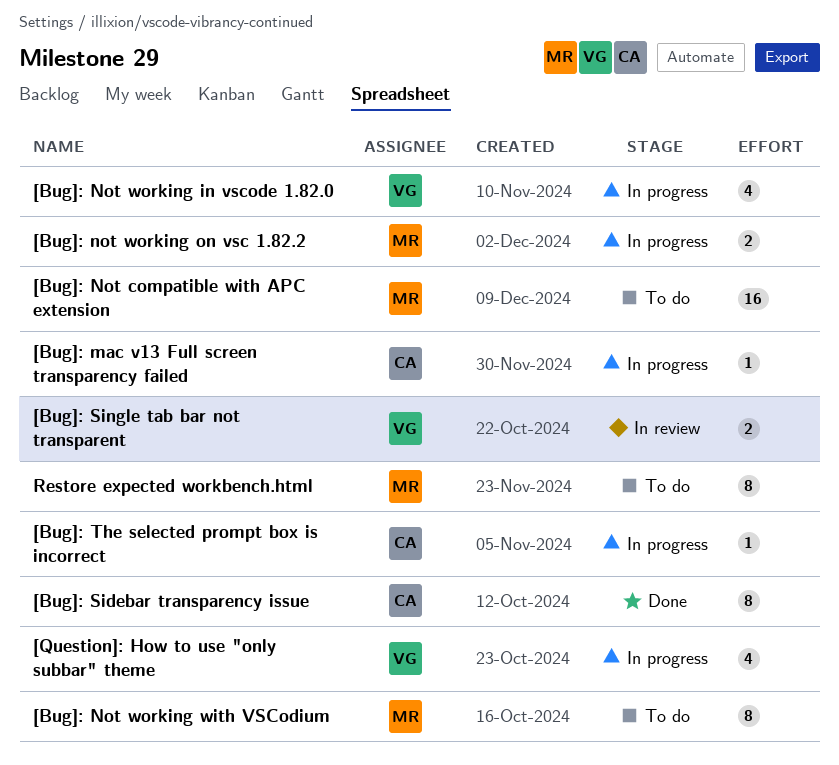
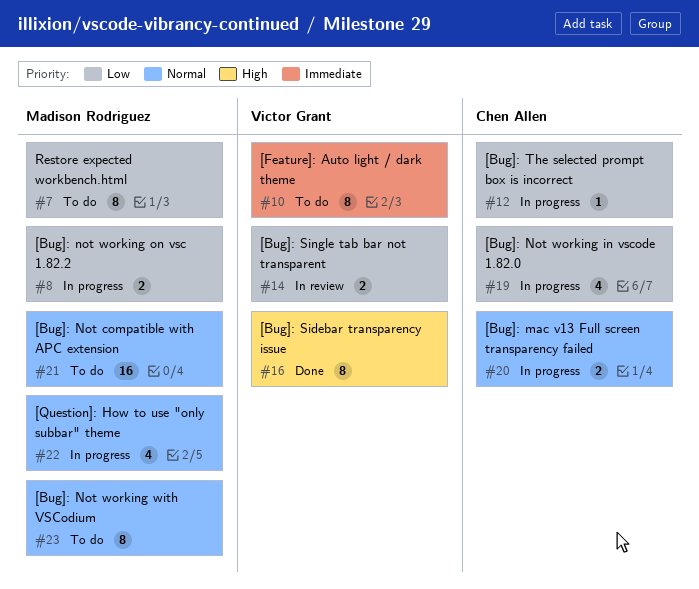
[Bug]: mac v13 Full screen transparency failed, estimate: 1 -> 2
[Bug]: Not working in vscode 1.82.0, owner: Victor Grant -> Chen Allen
[Bug]: Sidebar transparency issue, owner: Chen Allen -> Victor Grant
[Feature]: Auto light / dark theme: none -> present
[Question]: How to use "only subbar" theme, owner: Victor Grant -> Madison Rodriguez

